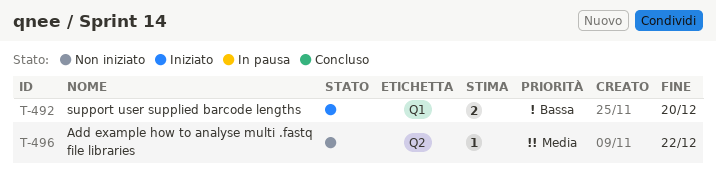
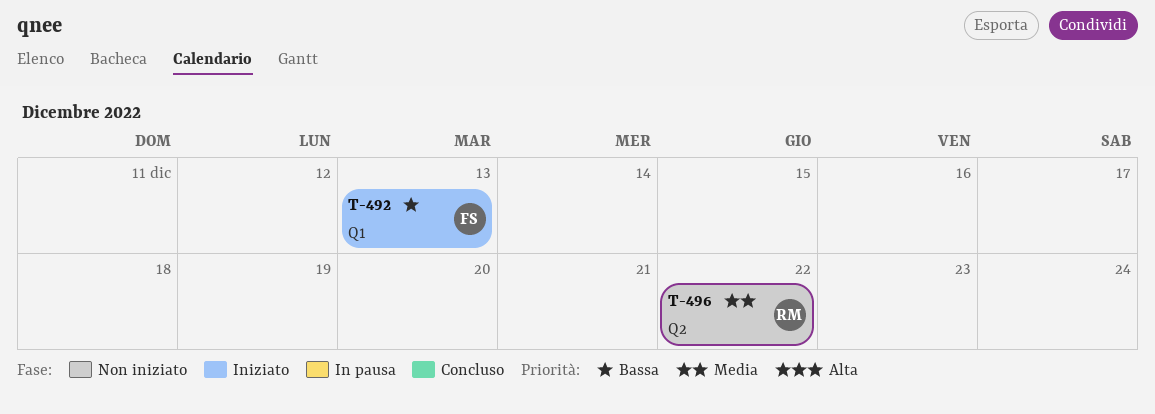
T-492, due: Dec 20 -> Dec 13

